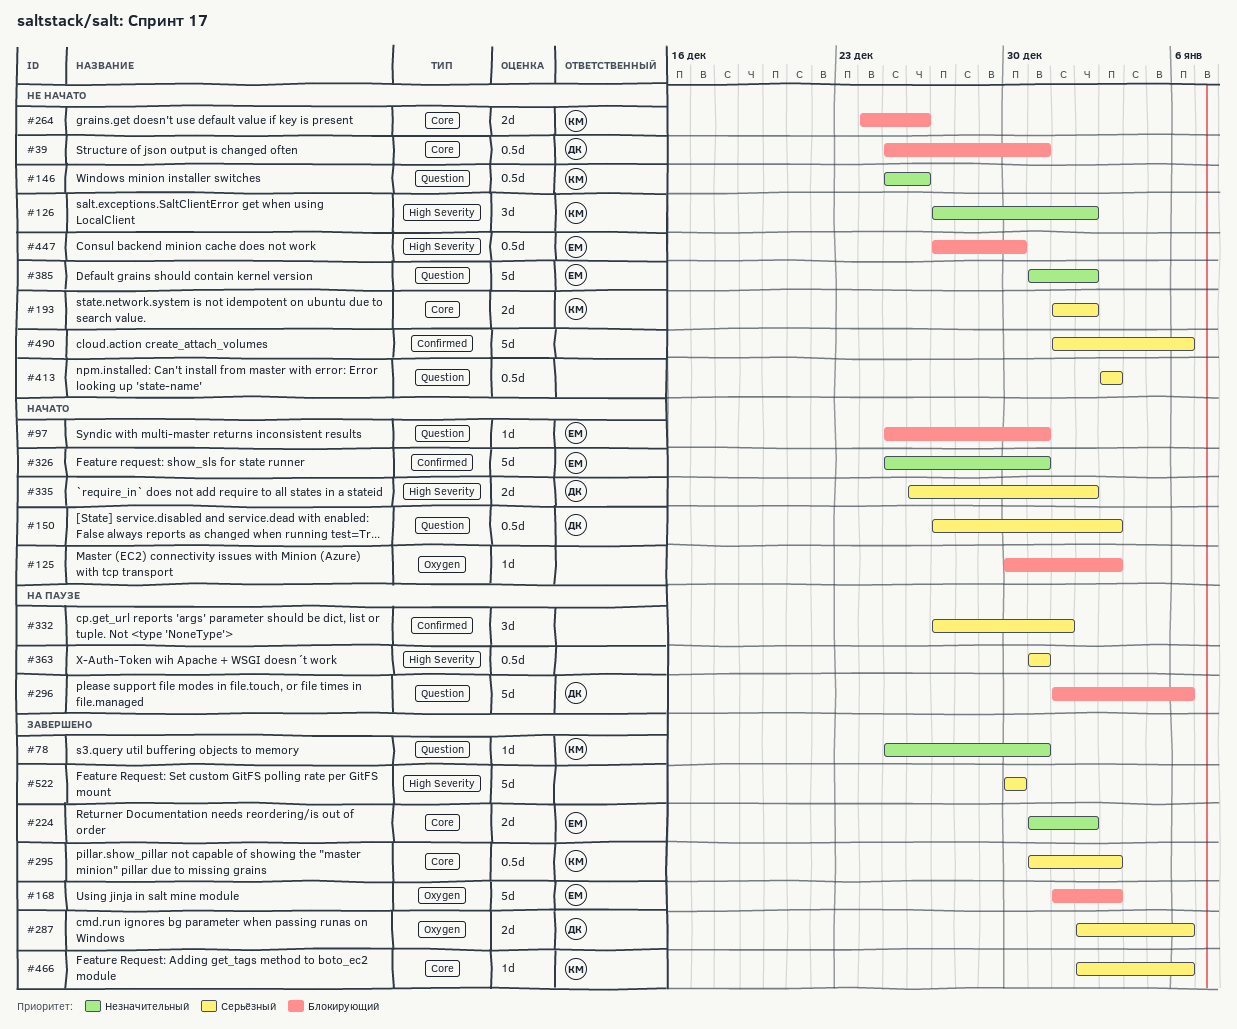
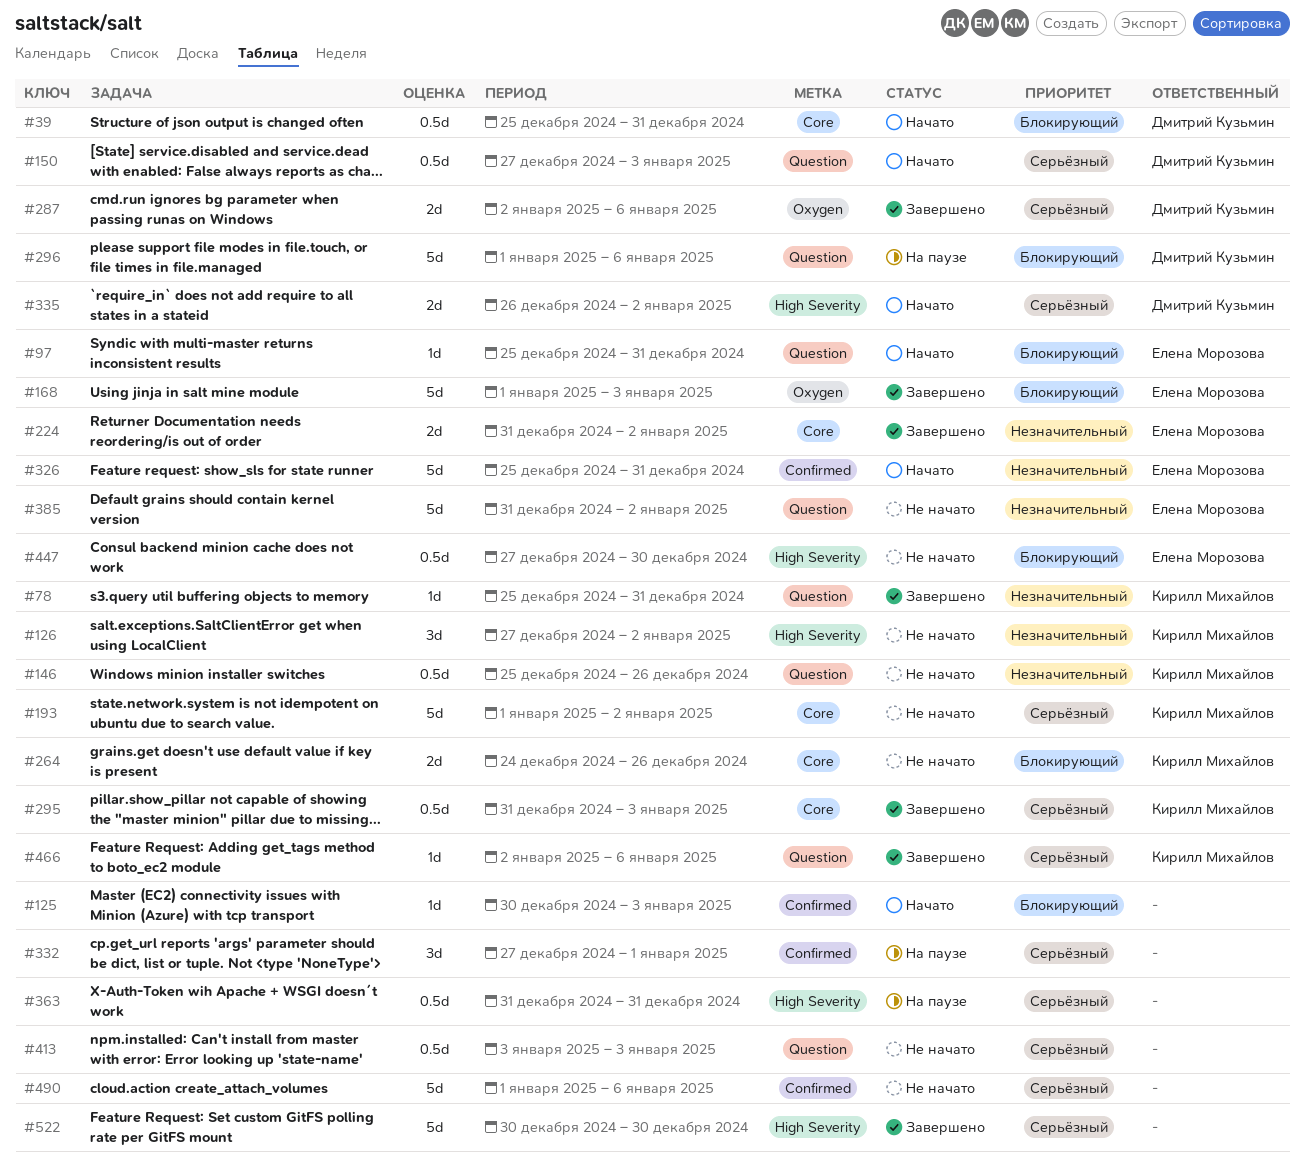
#39, status: Не начато -> Начато
#125, label: Oxygen -> Confirmed
#193, estimate: 2d -> 5d
#466, label: Core -> Question

